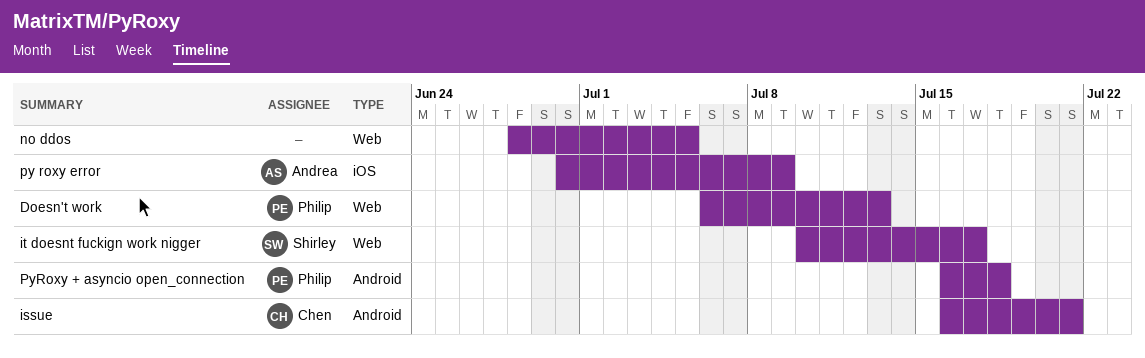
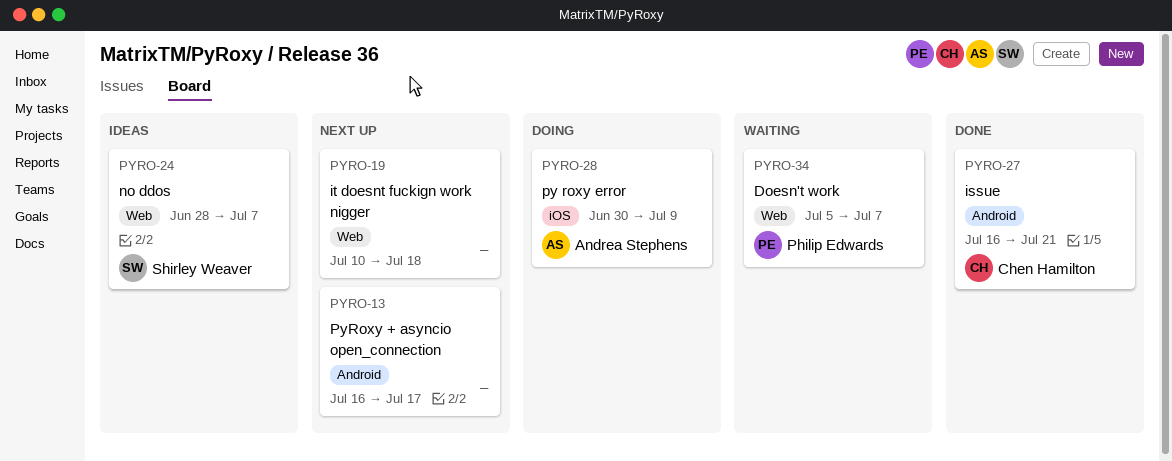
Doesn't work, start: Jul 6 -> Jul 5
Doesn't work, due: Jul 13 -> Jul 7
it doesnt fuckign work nigger, owner: Shirley Weaver -> none
it doesnt fuckign work nigger, due: Jul 17 -> Jul 18
no ddos, owner: none -> Shirley Weaver
no ddos, due: Jul 5 -> Jul 7
PyRoxy + asyncio open_connection, owner: Philip Edwards -> none
PyRoxy + asyncio open_connection, due: Jul 18 -> Jul 17

